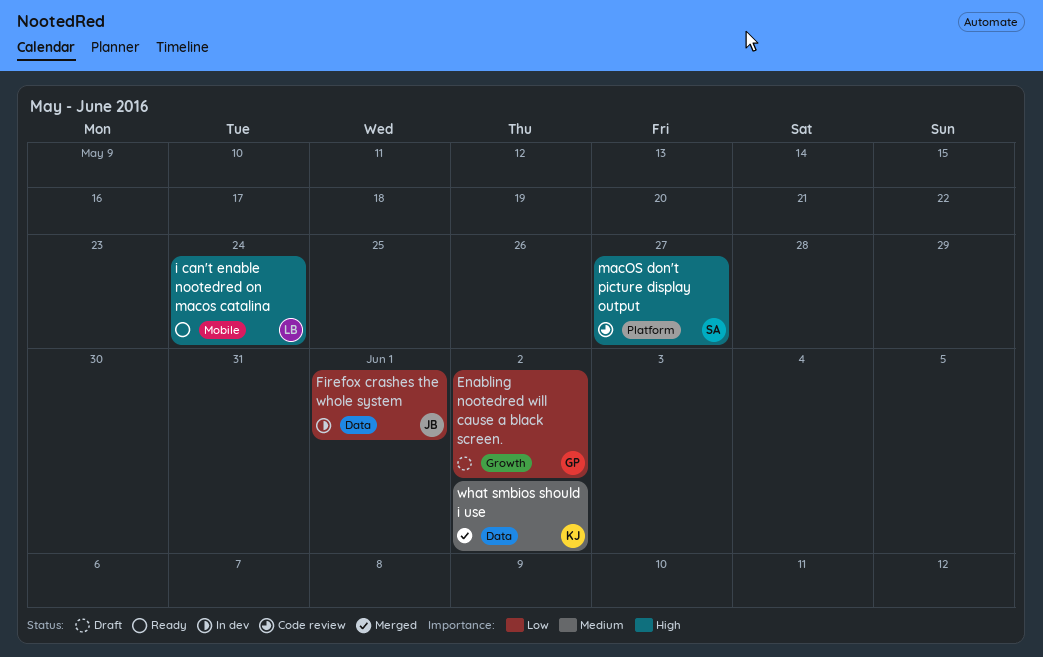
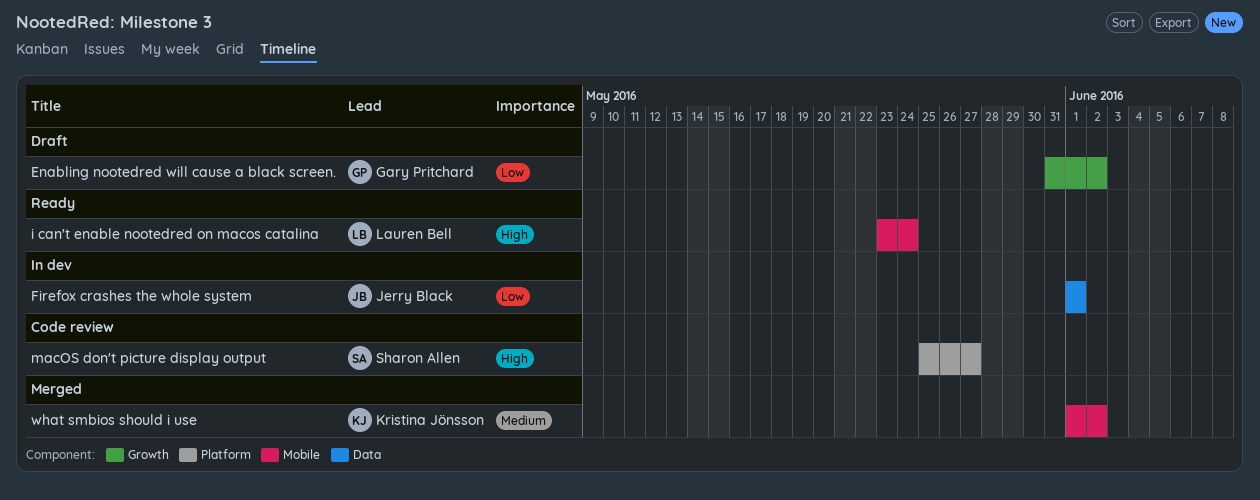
what smbios should i use, label: Data -> Mobile

